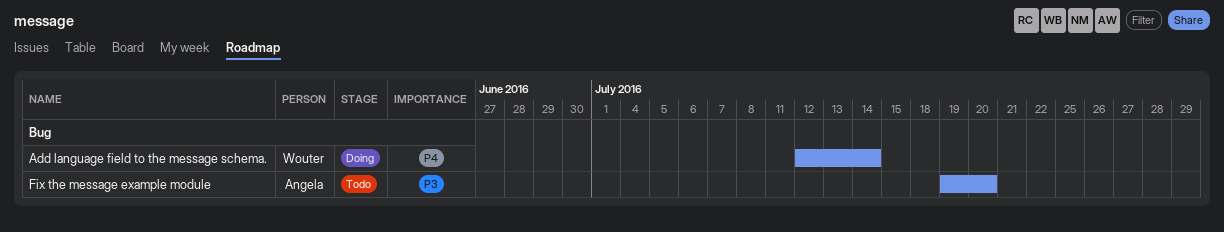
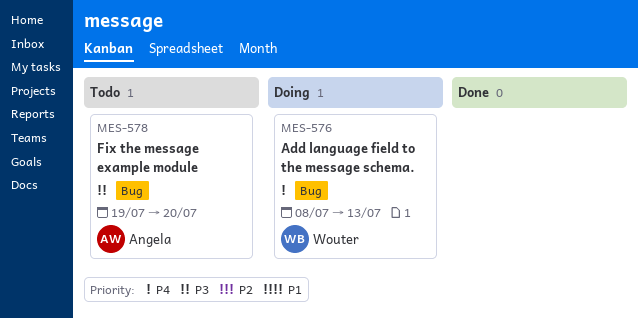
Add language field to the message schema., start: Jul 12 -> Jul 8
Add language field to the message schema., due: Jul 14 -> Jul 13

